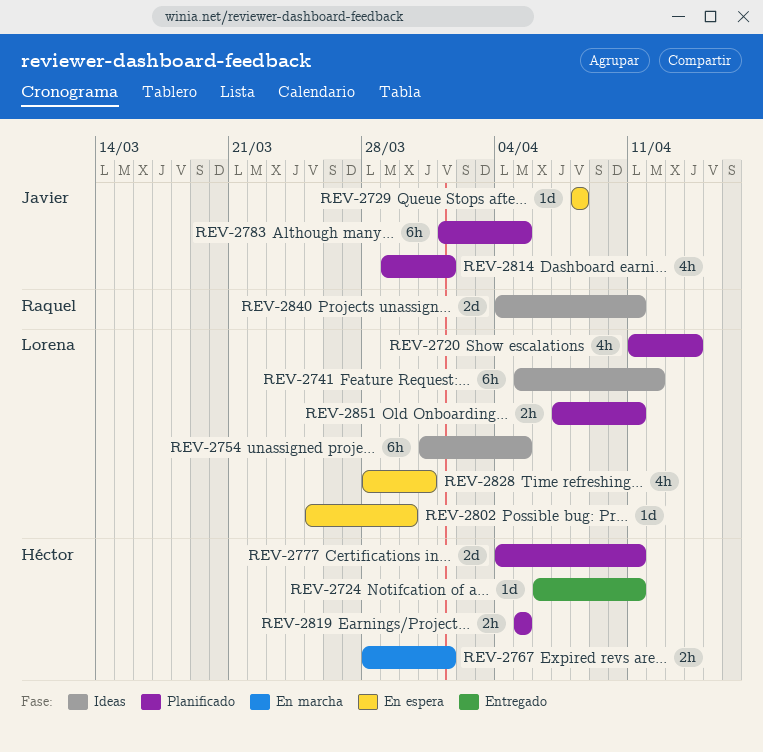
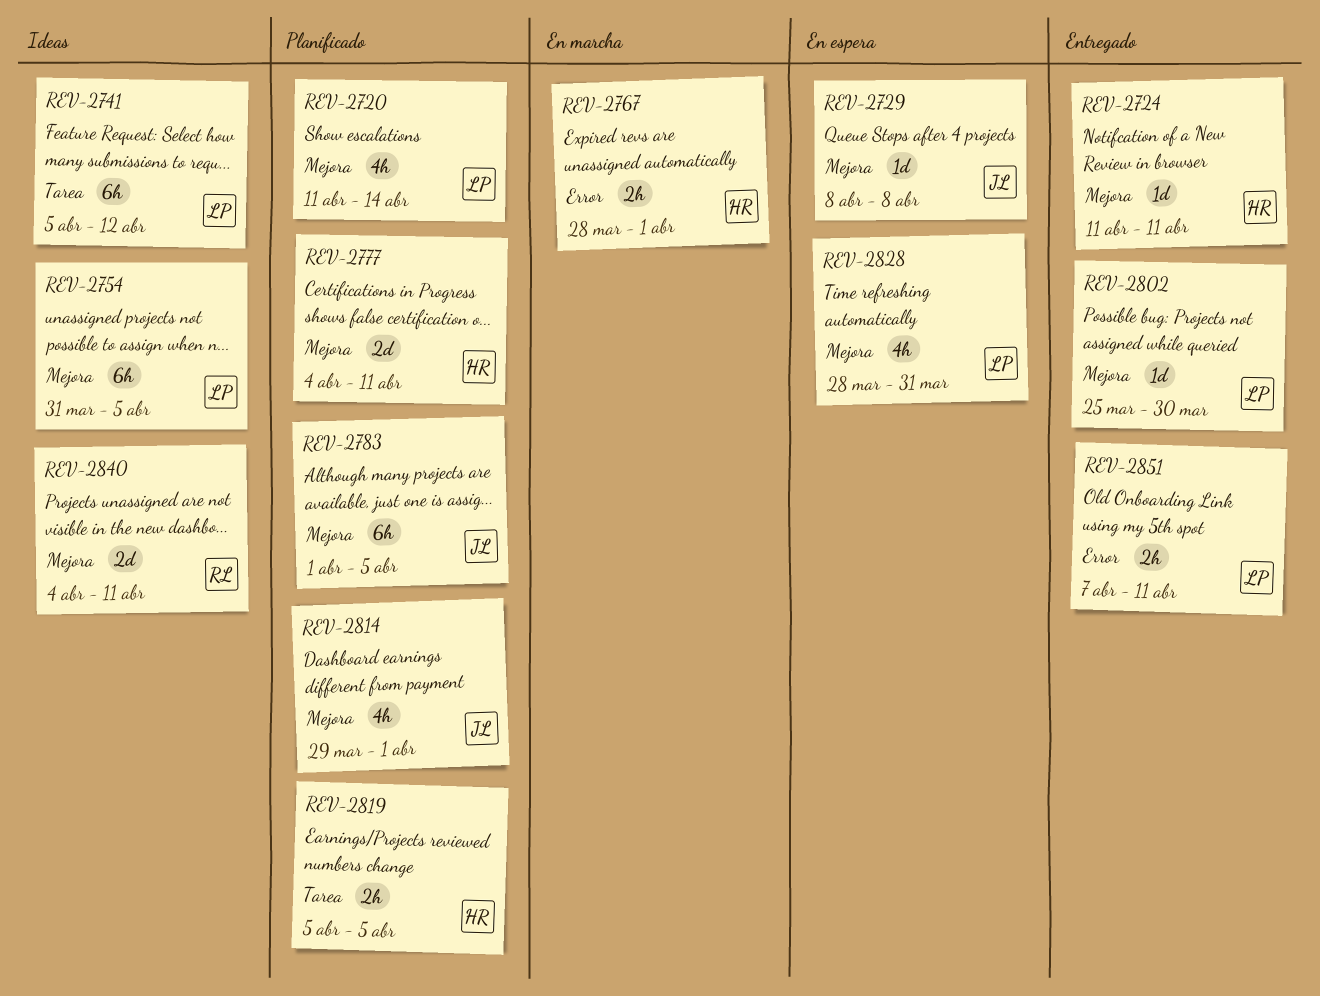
REV-2724, start: Apr 6 -> Apr 11
REV-2802, status: En espera -> Entregado
REV-2851, status: Planificado -> Entregado

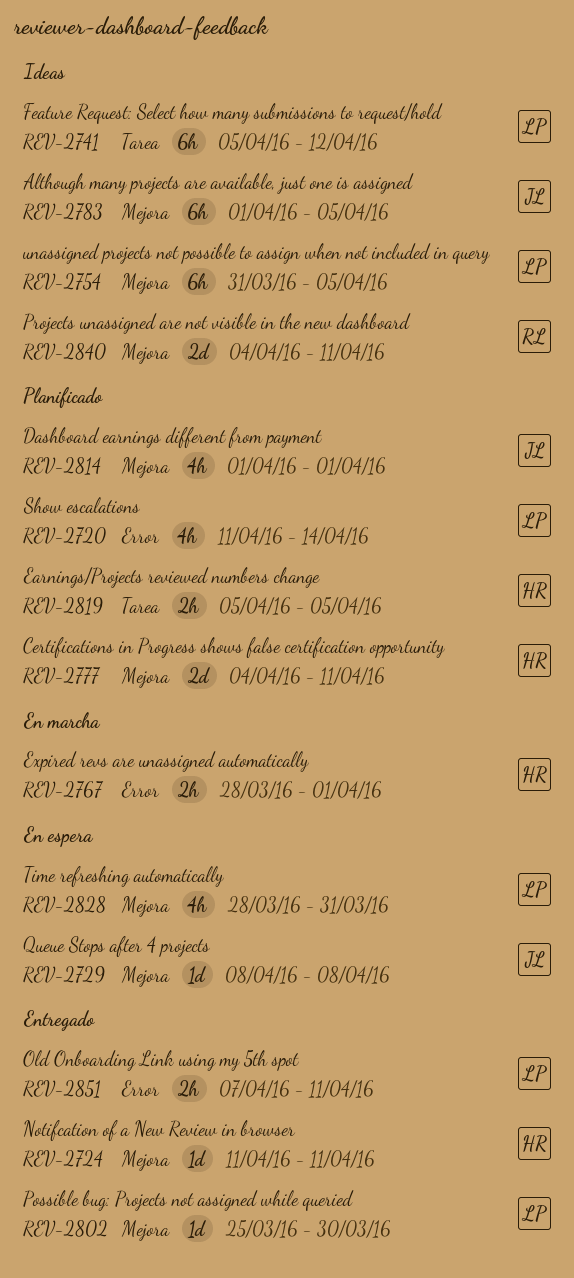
REV-2720, label: Mejora -> Error
REV-2783, status: Planificado -> Ideas
REV-2814, start: Mar 29 -> Apr 1

